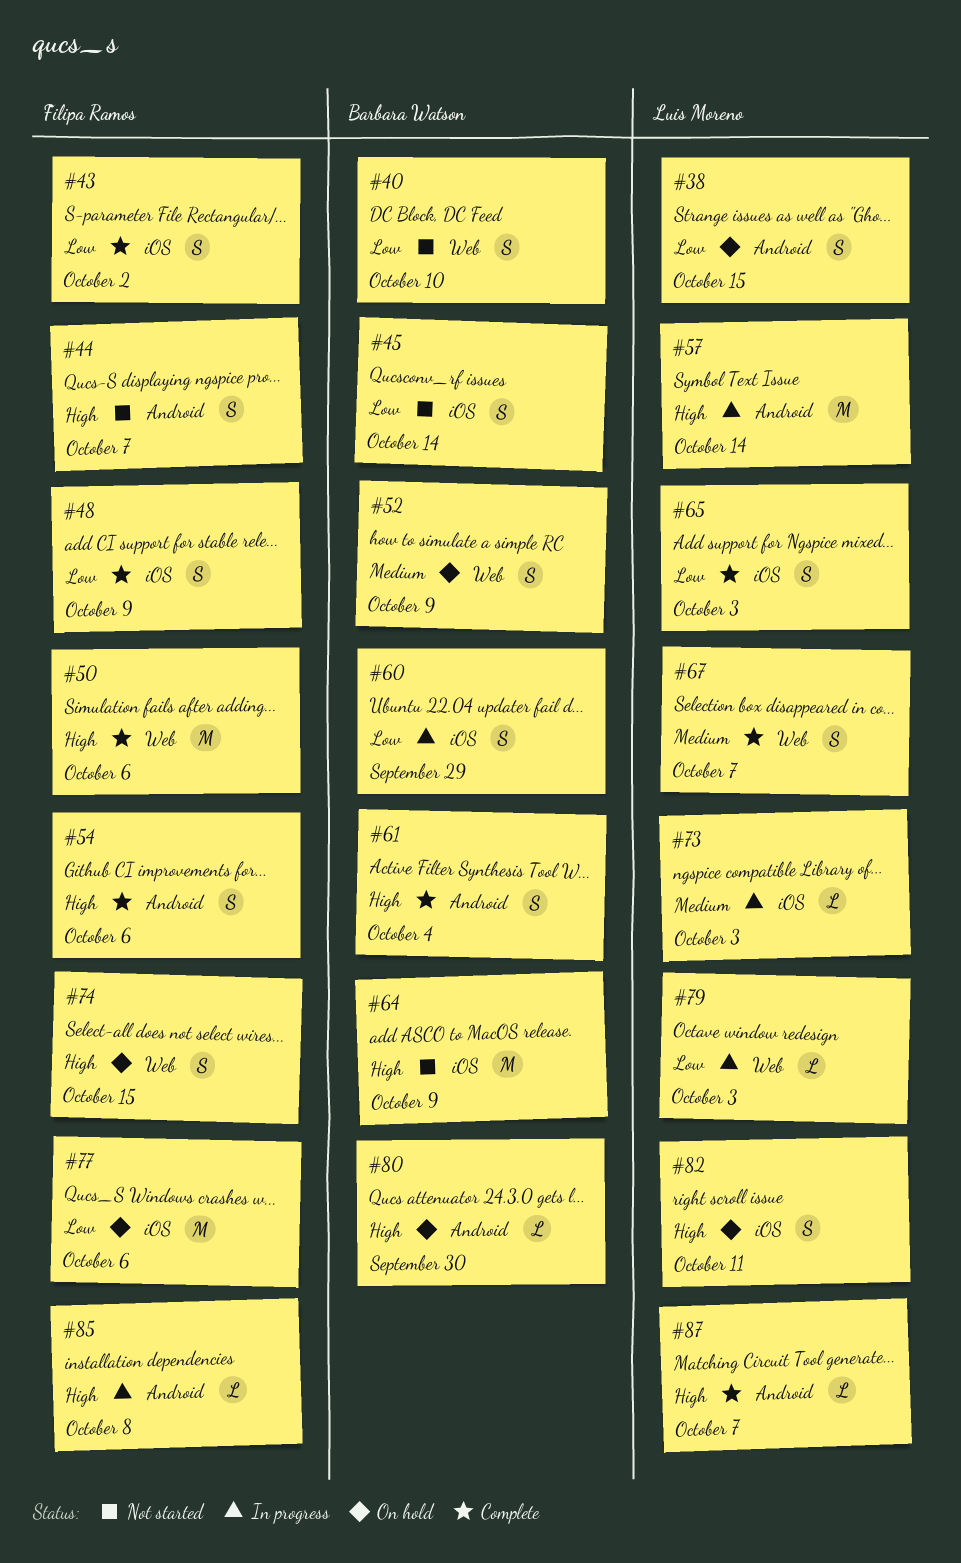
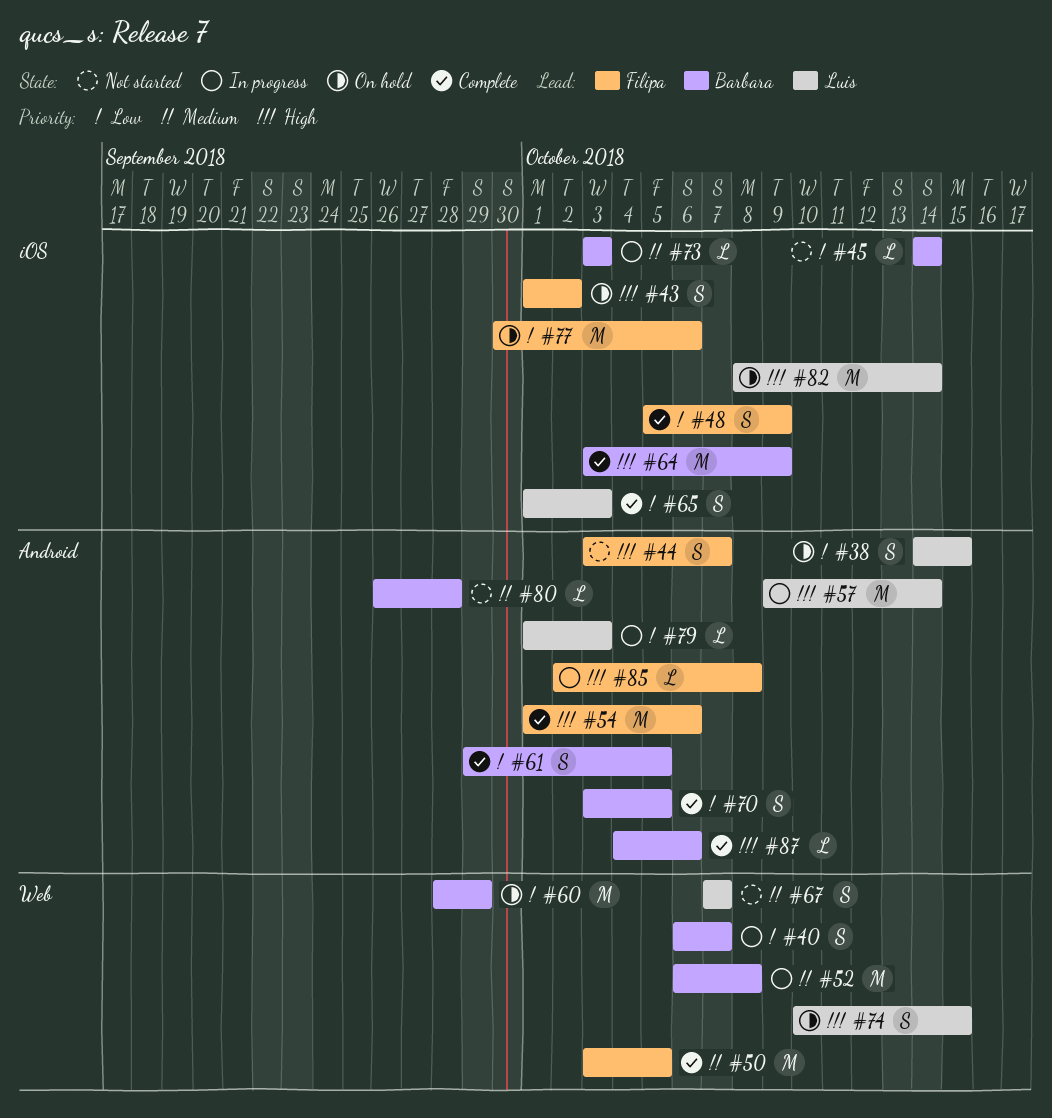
#40, status: Not started -> In progress
#40, due: Oct 10 -> Oct 7
#43, status: Complete -> On hold
#43, priority: Low -> High
#45, estimate: S -> L
#50, priority: High -> Medium
#50, due: Oct 6 -> Oct 5
#52, status: On hold -> In progress
#52, estimate: S -> M
#52, due: Oct 9 -> Oct 8
#54, estimate: S -> M
#60, status: In progress -> On hold
#60, label: iOS -> Web
#60, estimate: S -> M
#61, priority: High -> Low
#61, due: Oct 4 -> Oct 5
#64, status: Not started -> Complete
#67, status: Complete -> Not started
#70: none -> present
#73, owner: Luis Moreno -> Barbara Watson
#74, owner: Filipa Ramos -> Luis Moreno
#79, label: Web -> Android
#80, status: On hold -> Not started
#80, priority: High -> Medium
#80, due: Sep 30 -> Sep 28
#82, estimate: S -> M
#82, due: Oct 11 -> Oct 14
#87, owner: Luis Moreno -> Barbara Watson
#87, due: Oct 7 -> Oct 6

